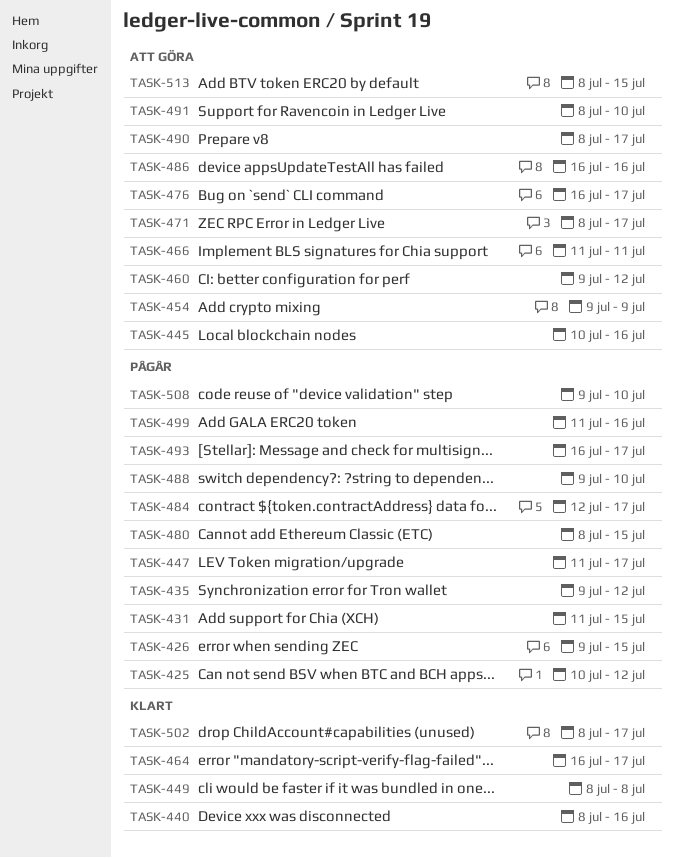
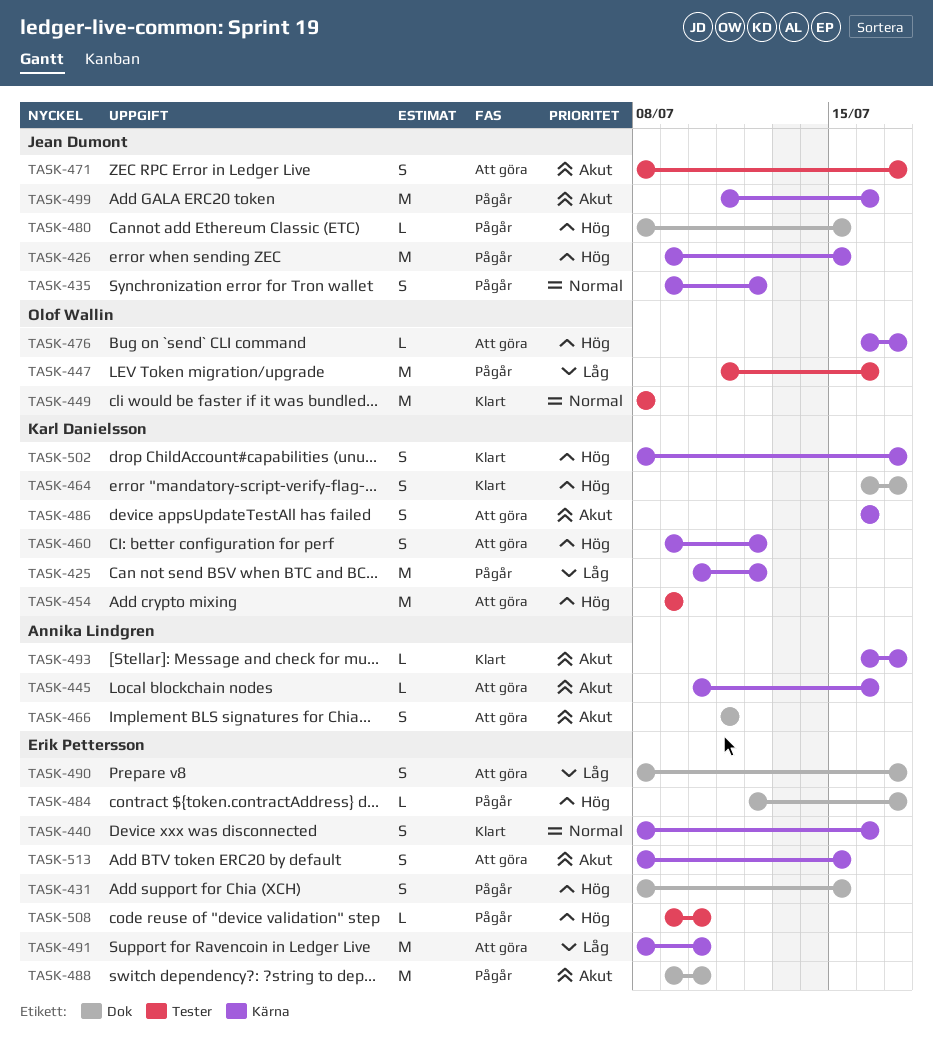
TASK-431, start: Jul 11 -> Jul 8
TASK-447, due: Jul 17 -> Jul 16
TASK-493, status: Pågår -> Klart

